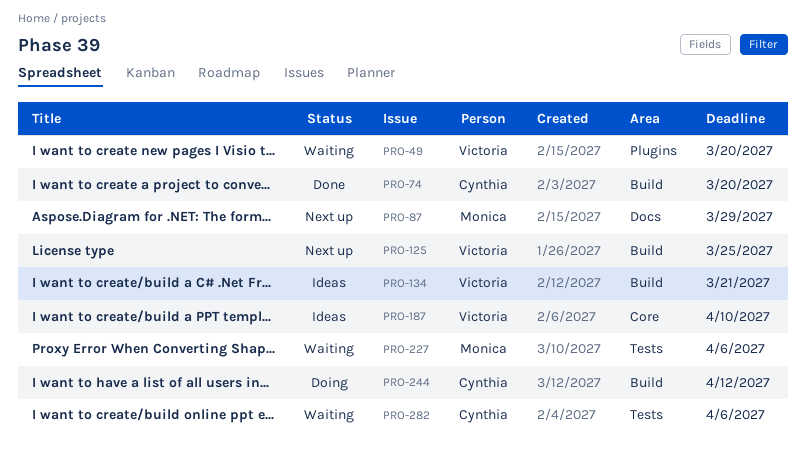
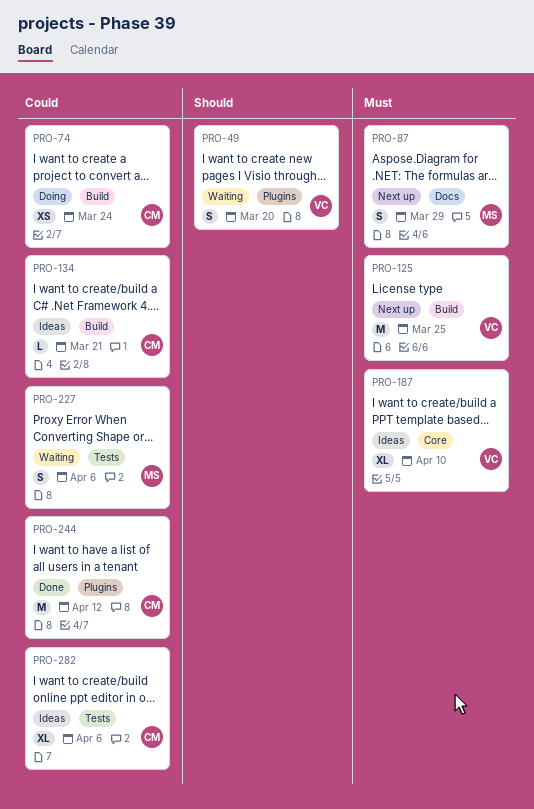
PRO-74, status: Done -> Doing
PRO-74, due: Mar 20 -> Mar 24
PRO-134, owner: Victoria -> Cynthia
PRO-244, status: Doing -> Done
PRO-244, label: Build -> Plugins
PRO-282, status: Waiting -> Ideas

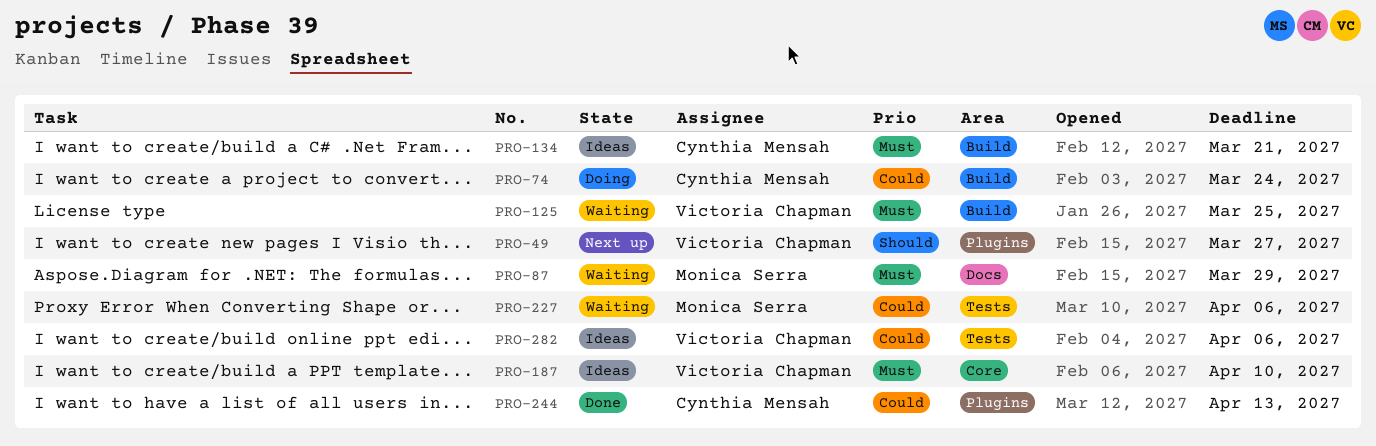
PRO-49, status: Waiting -> Next up
PRO-49, due: Mar 20 -> Mar 27
PRO-87, status: Next up -> Waiting
PRO-125, status: Next up -> Waiting
PRO-134, priority: Could -> Must
PRO-244, due: Apr 12 -> Apr 13
PRO-282, owner: Cynthia Mensah -> Victoria Chapman

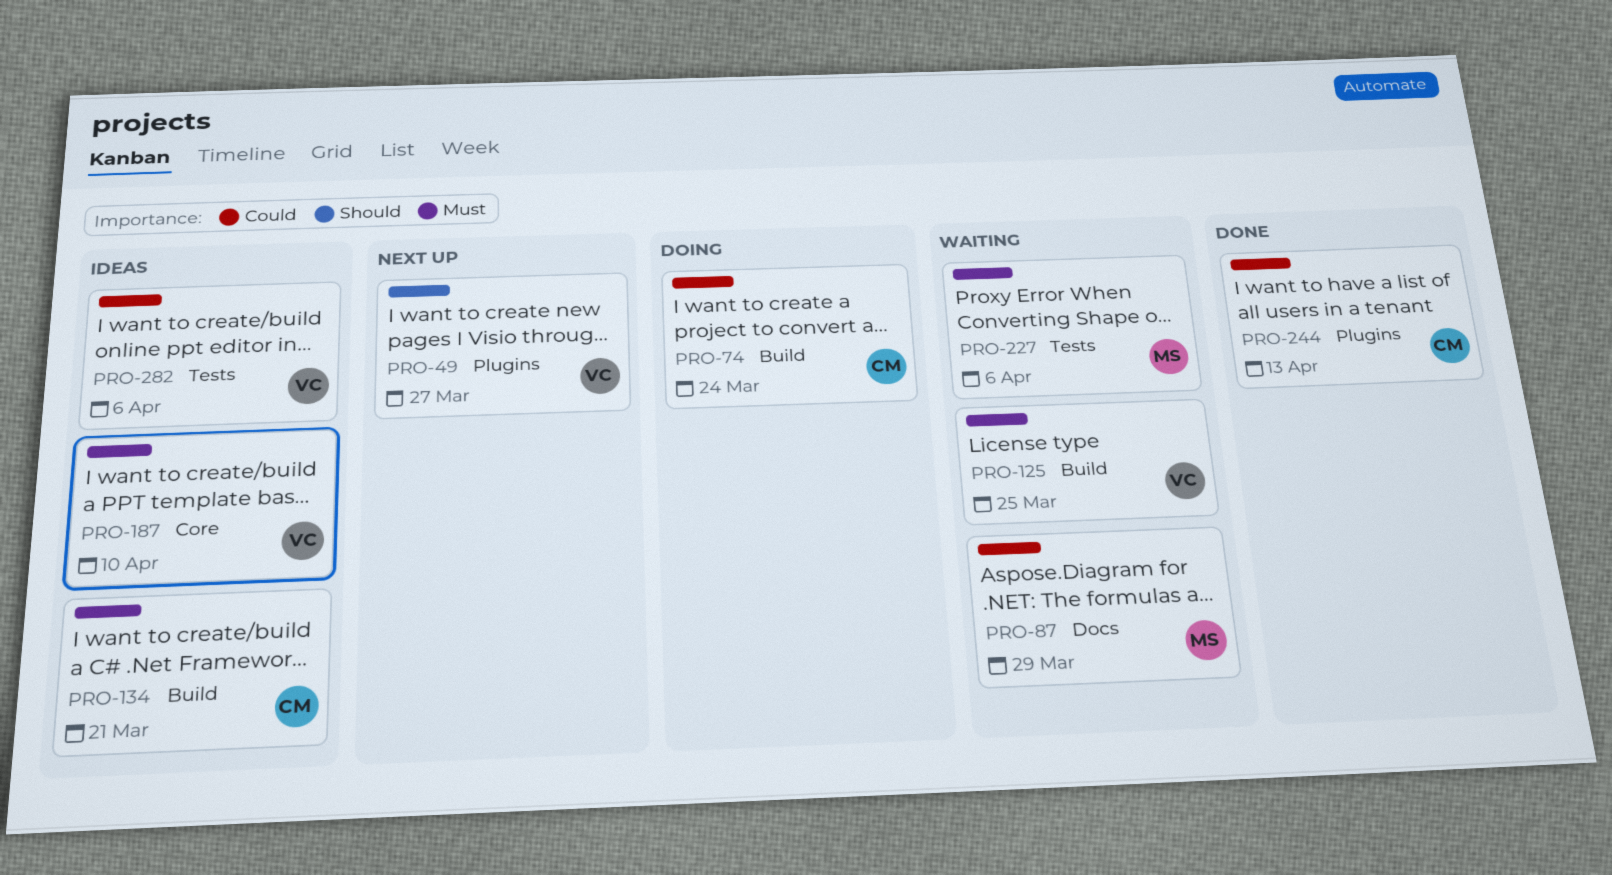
PRO-87, priority: Must -> Could
PRO-227, priority: Could -> Must

